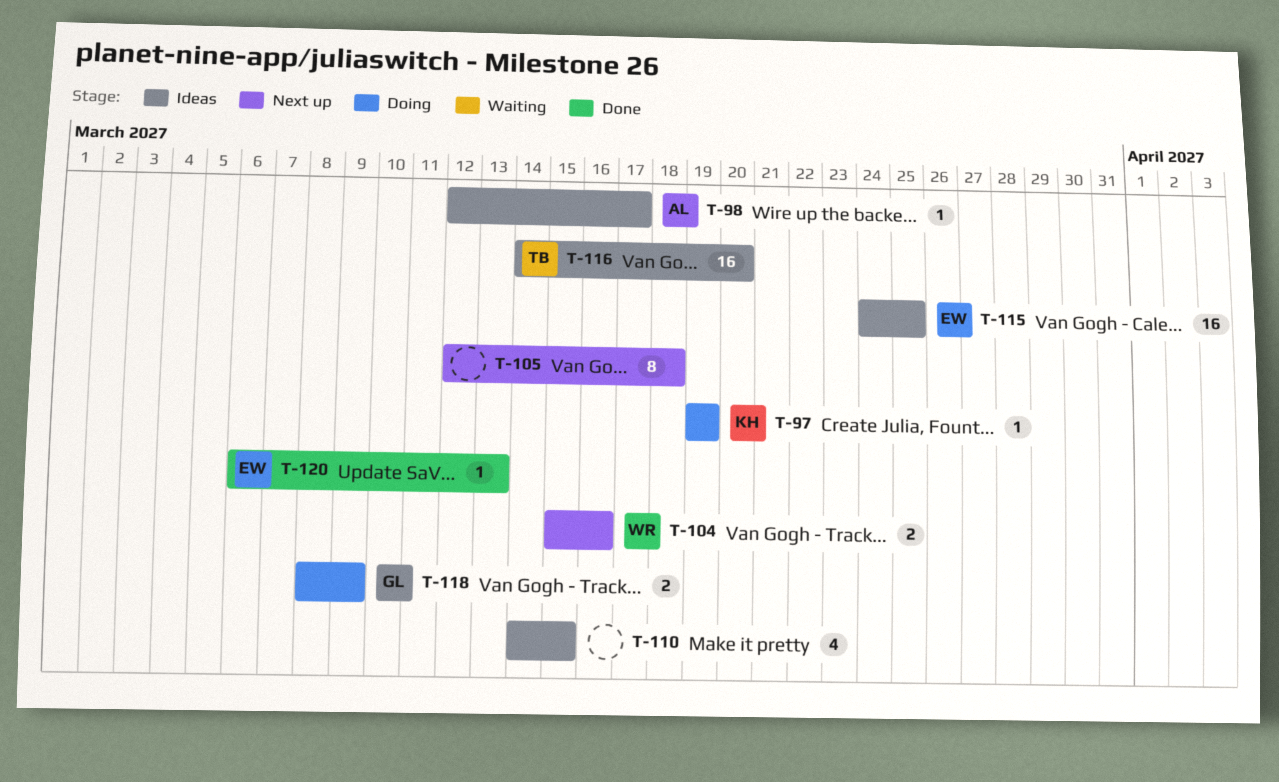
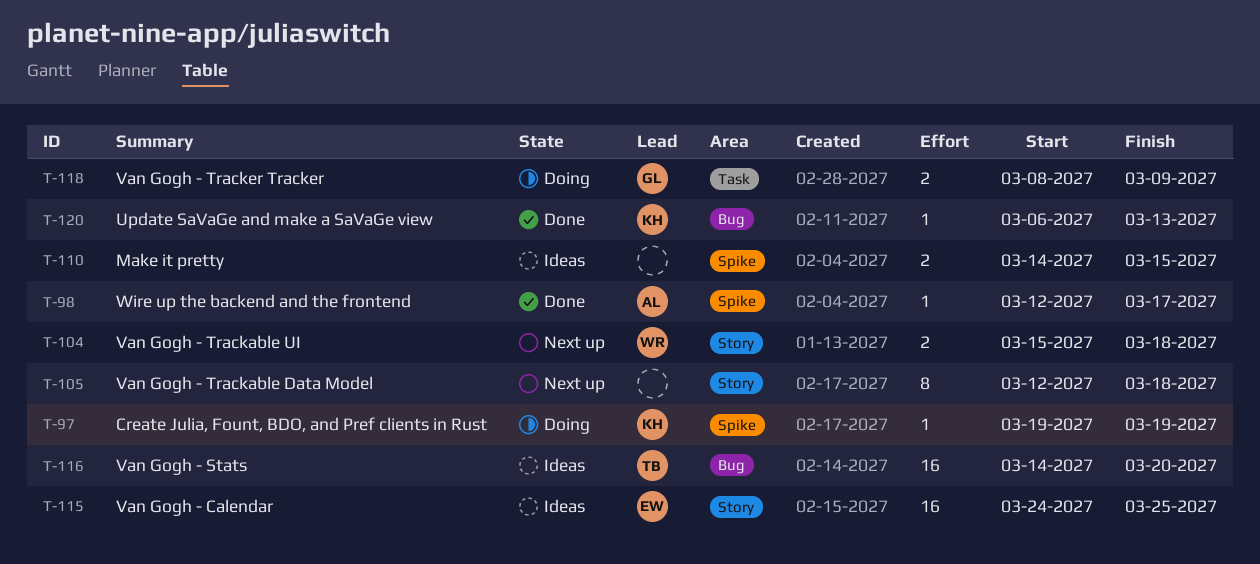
T-98, status: Ideas -> Done
T-104, due: Mar 16 -> Mar 18
T-110, estimate: 4 -> 2
T-120, owner: EW -> KH

